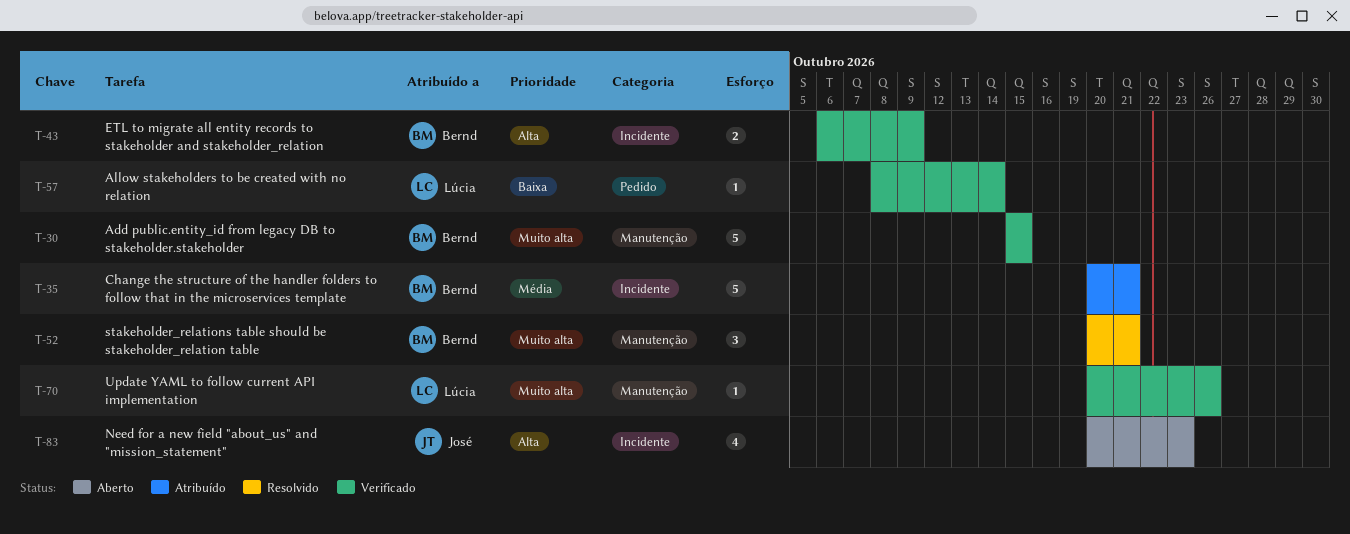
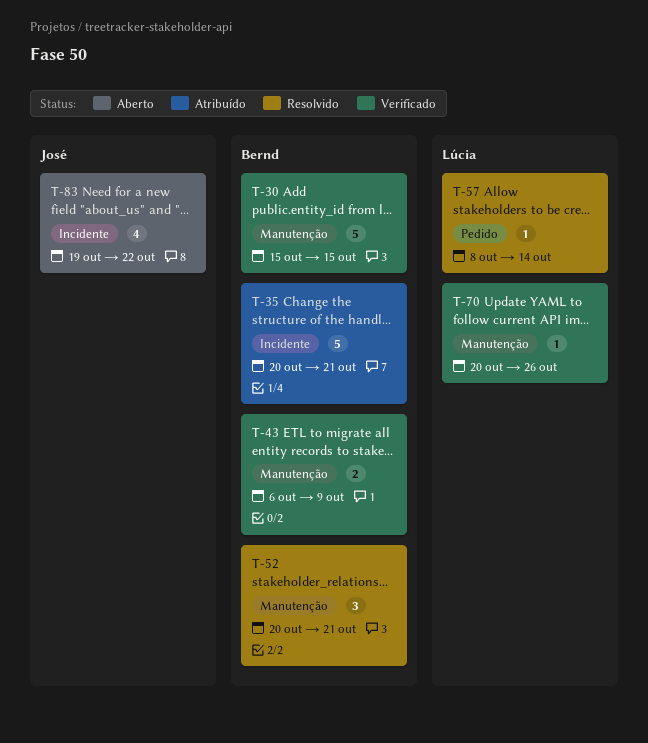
T-43, label: Incidente -> Manutenção
T-57, status: Verificado -> Resolvido
T-83, start: Oct 20 -> Oct 19
T-83, due: Oct 23 -> Oct 22

